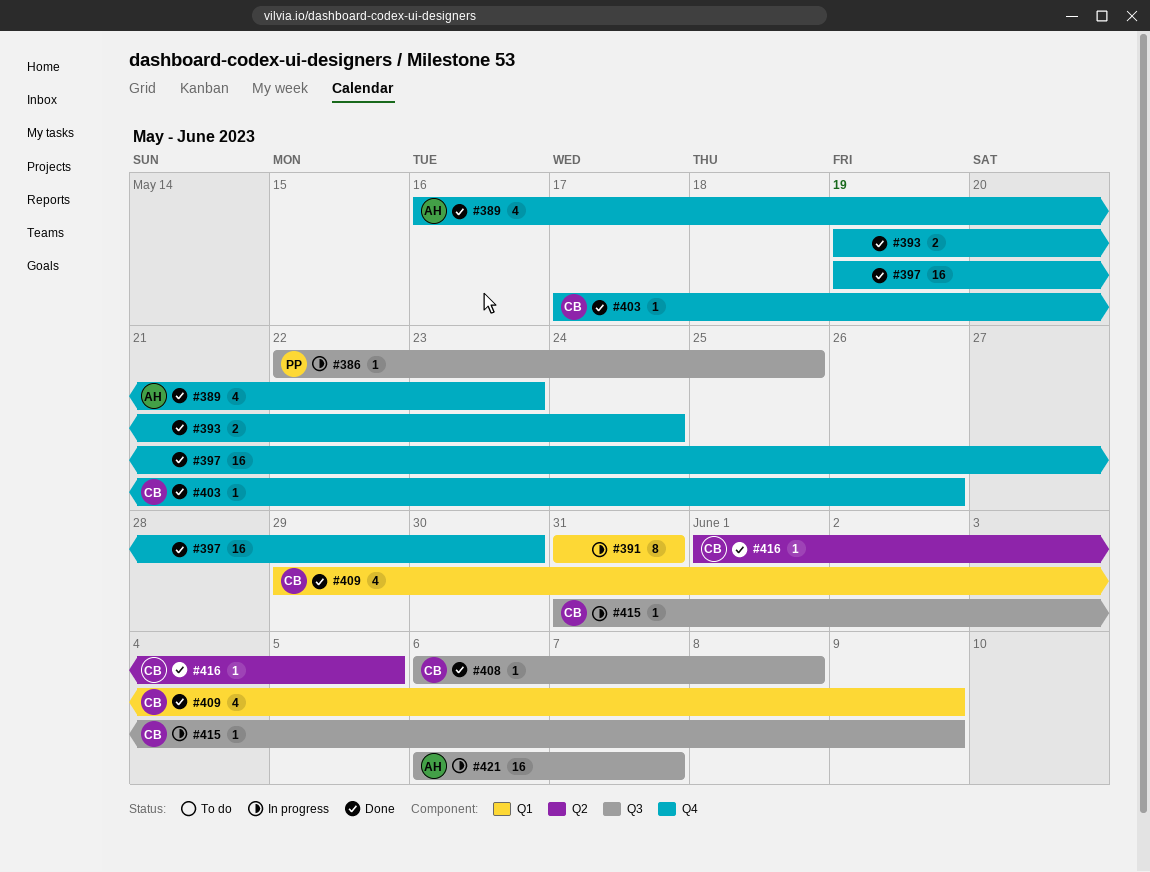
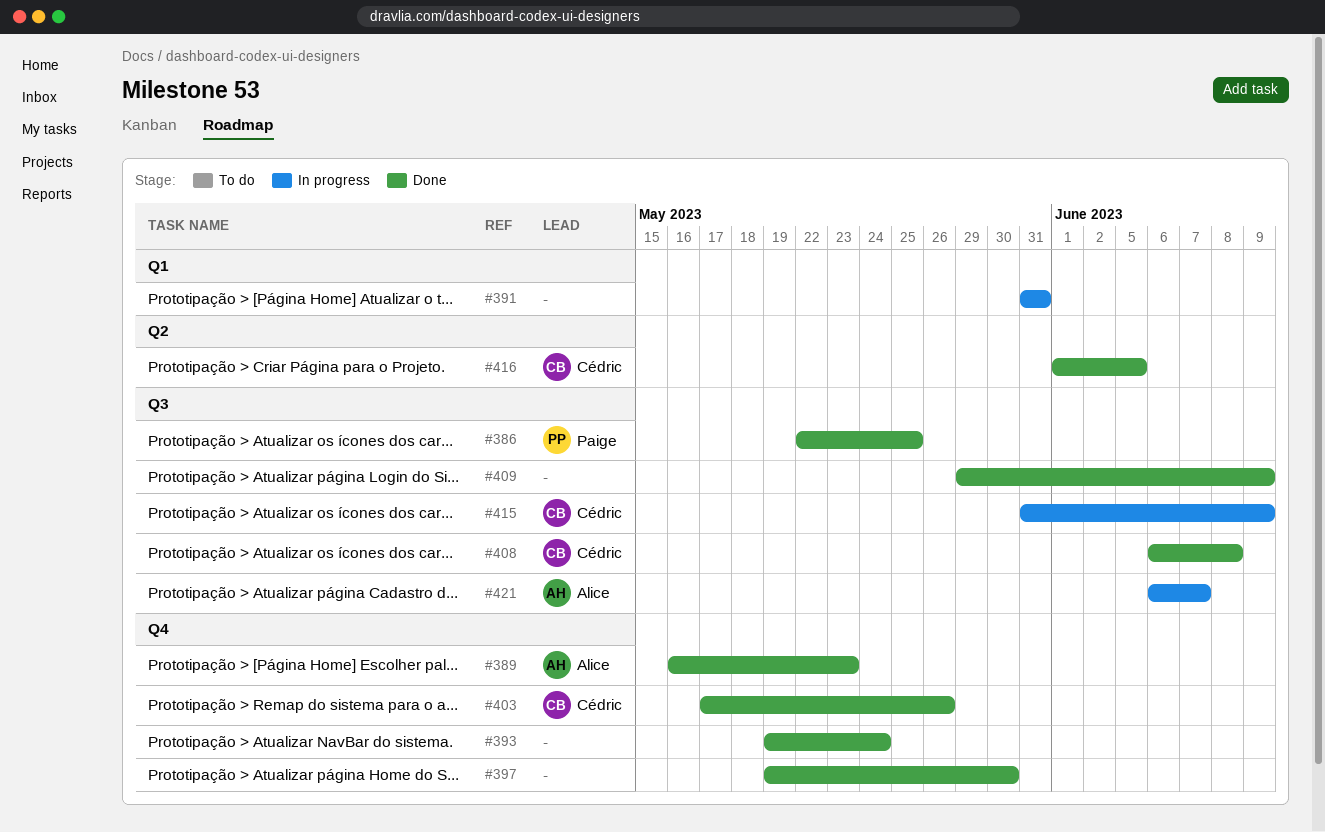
#386, status: In progress -> Done
#409, owner: Cédric -> none
#409, label: Q1 -> Q3

